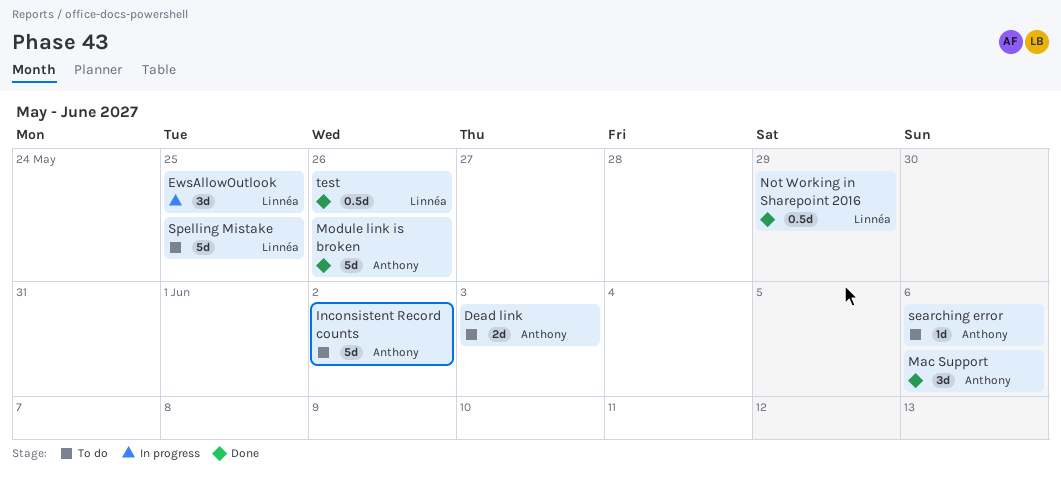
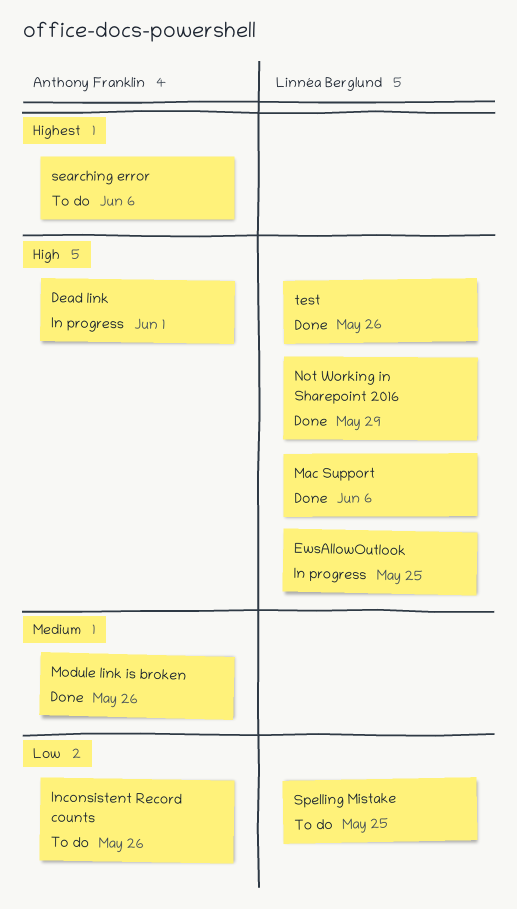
Dead link, status: To do -> In progress
Dead link, due: Jun 3 -> Jun 1
Inconsistent Record counts, due: Jun 2 -> May 26
Mac Support, owner: Anthony Franklin -> Linnéa Berglund

